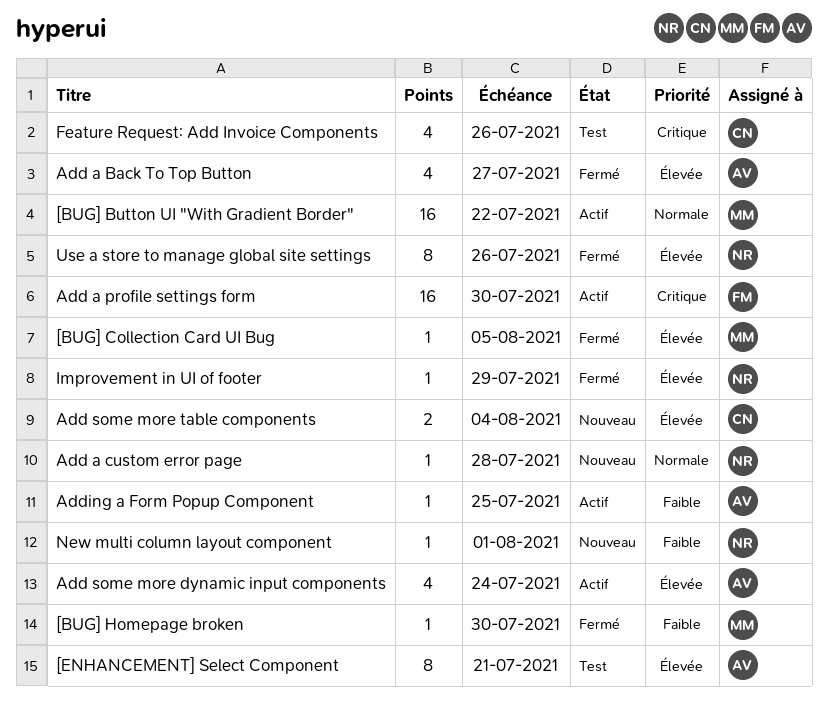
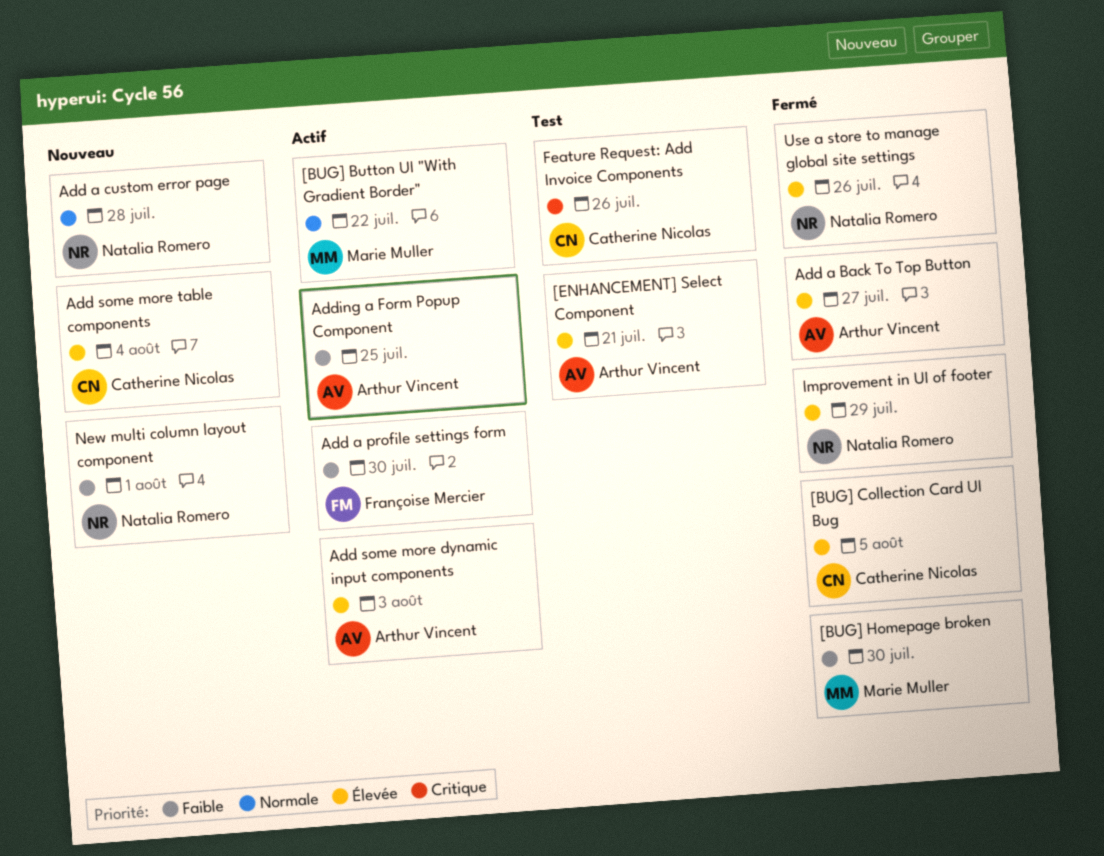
[BUG] Collection Card UI Bug, owner: Marie Muller -> Catherine Nicolas
Add a profile settings form, priority: Critique -> Faible
Add some more dynamic input components, due: Jul 24 -> Aug 3

